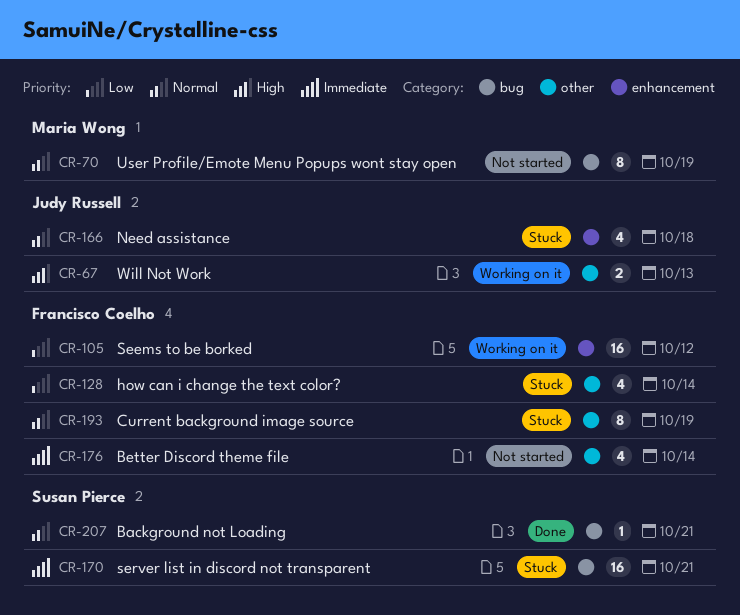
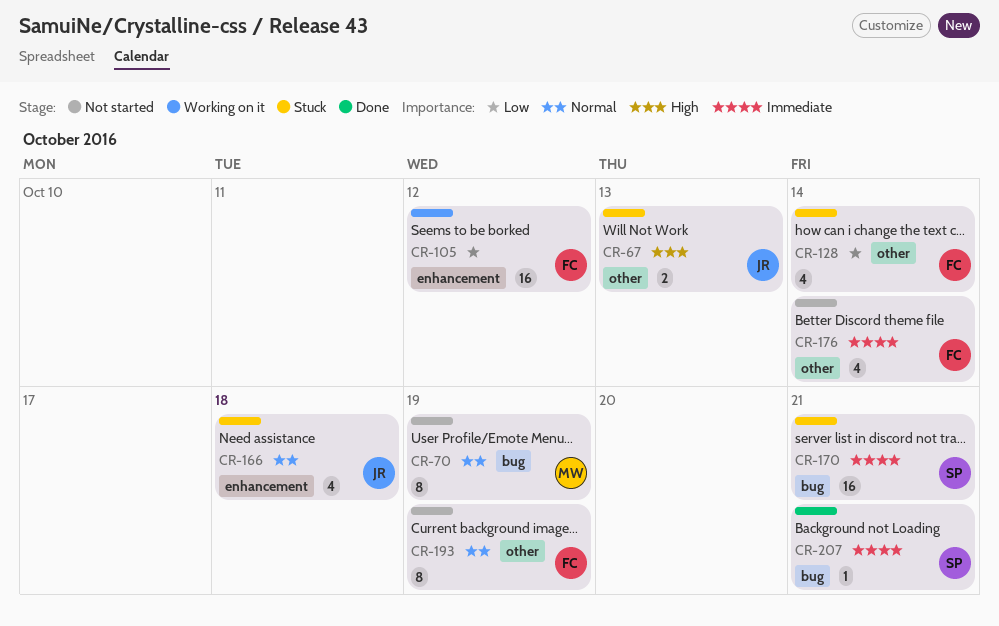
CR-67, status: Working on it -> Stuck
CR-193, status: Stuck -> Not started
CR-207, priority: Normal -> Immediate

